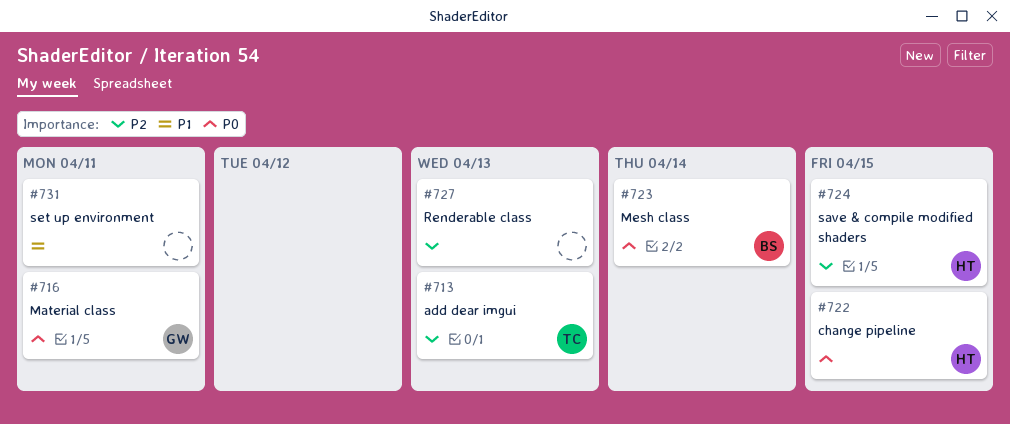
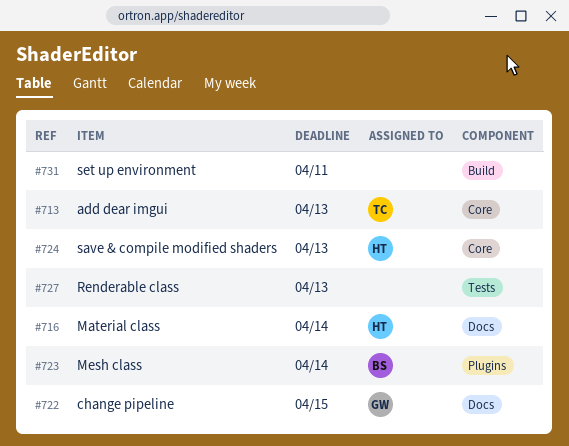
#716, owner: GW -> HT
#716, due: Apr 11 -> Apr 14
#722, owner: HT -> GW
#724, due: Apr 15 -> Apr 13

